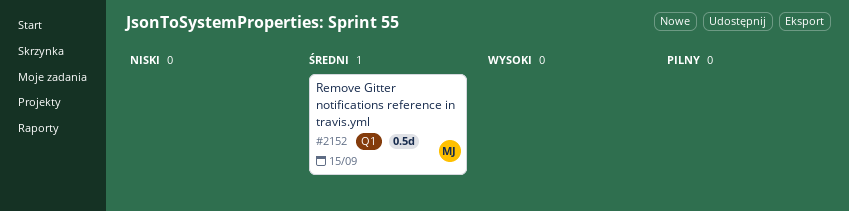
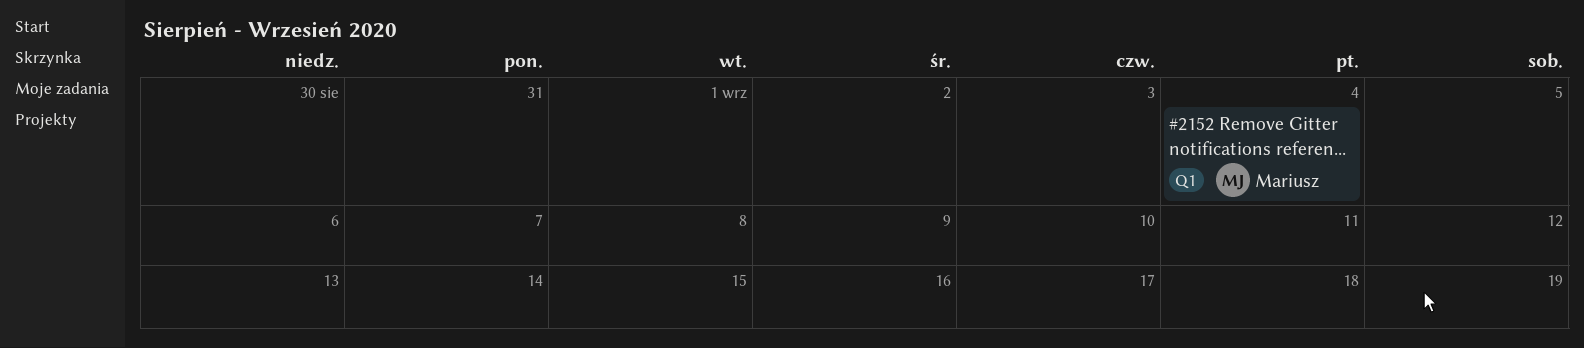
#2152, due: Sep 15 -> Sep 4

